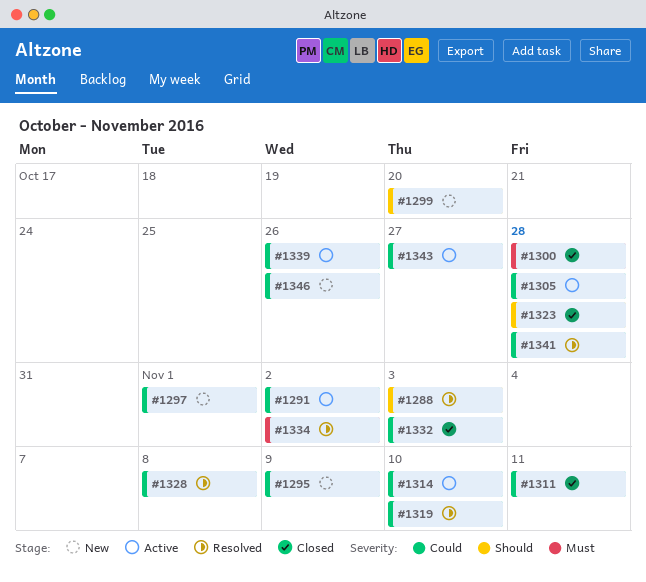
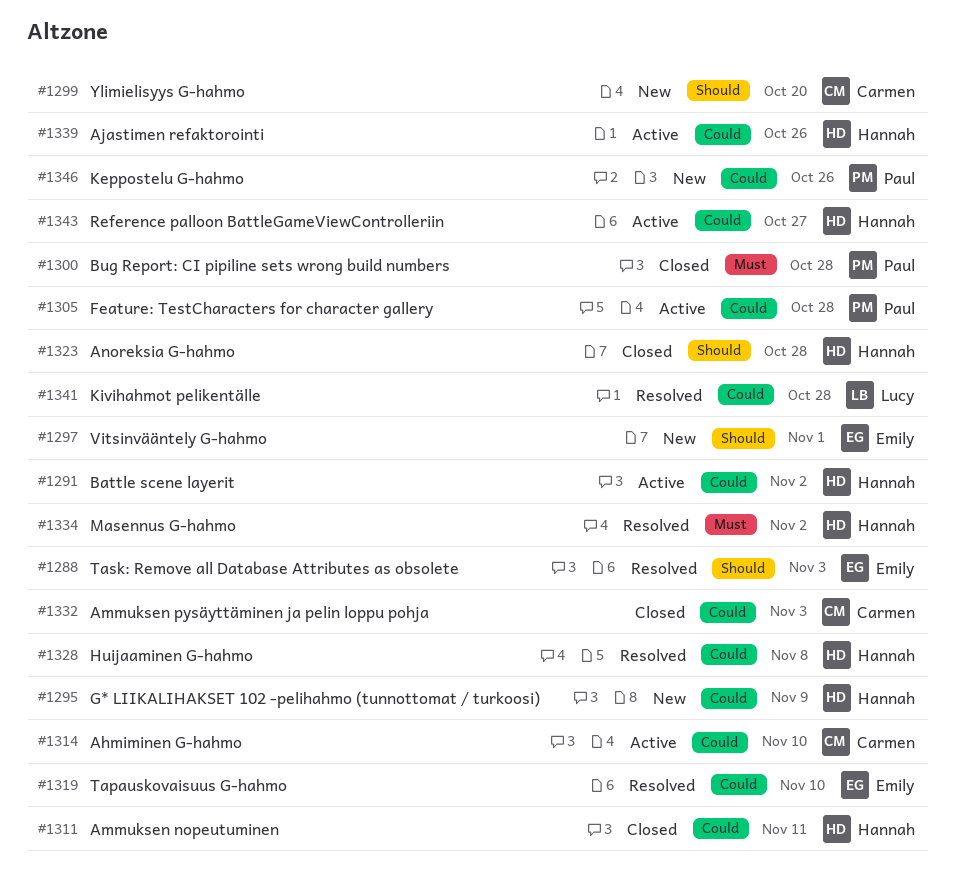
#1297, priority: Could -> Should

